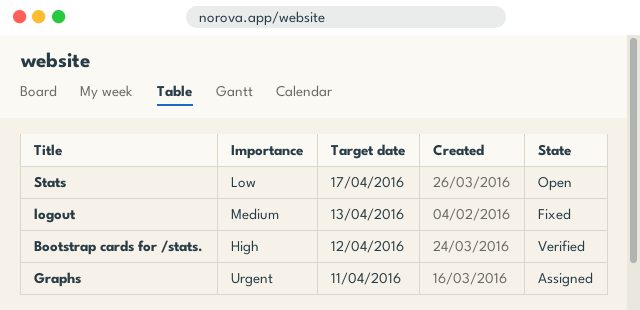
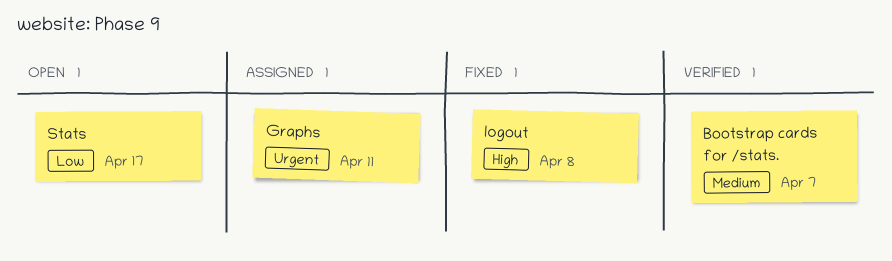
Bootstrap cards for /stats., priority: High -> Medium
Bootstrap cards for /stats., due: Apr 12 -> Apr 7
logout, priority: Medium -> High
logout, due: Apr 13 -> Apr 8

